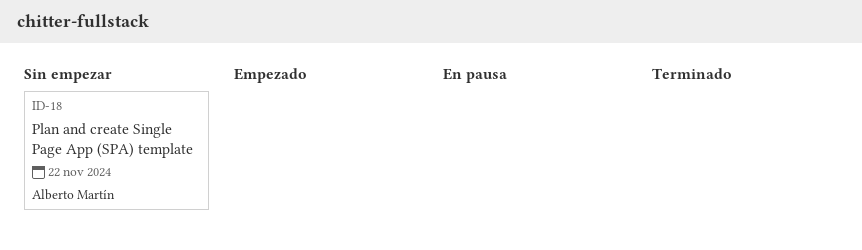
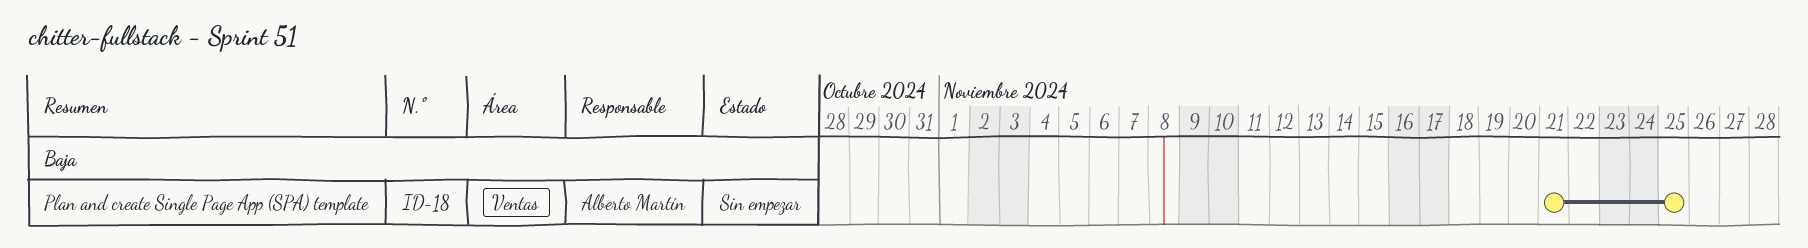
ID-18, due: Nov 22 -> Nov 25

